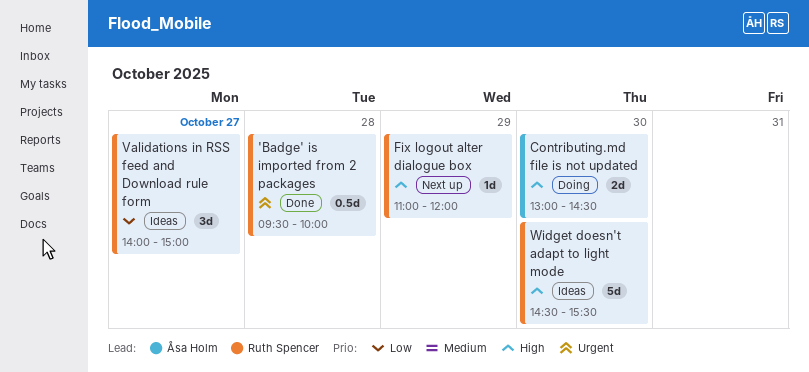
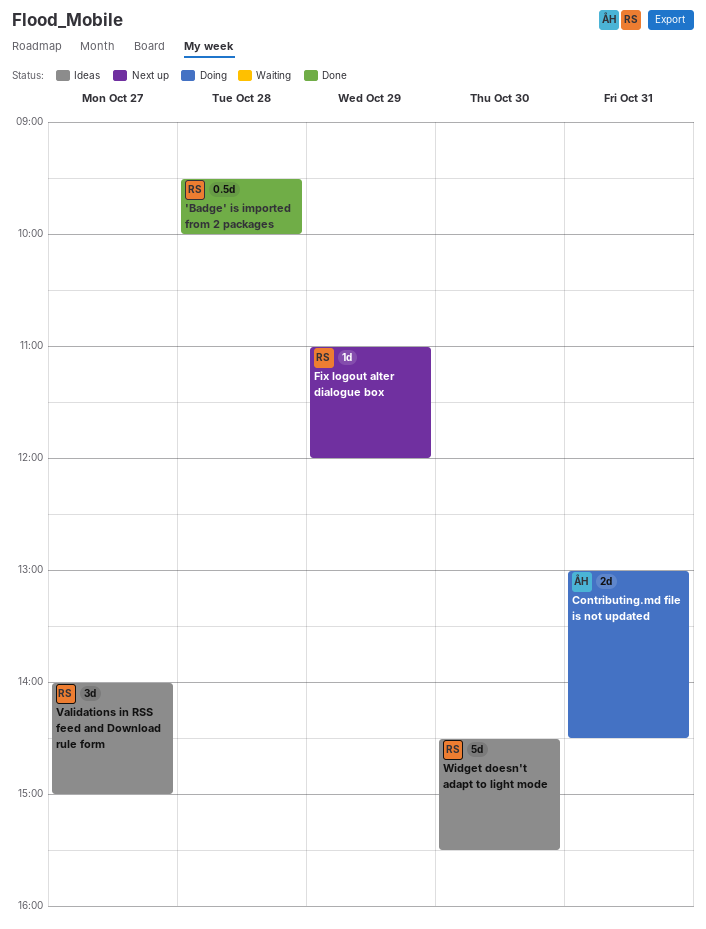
Contributing.md file is not updated, day: Oct 30 -> Oct 31

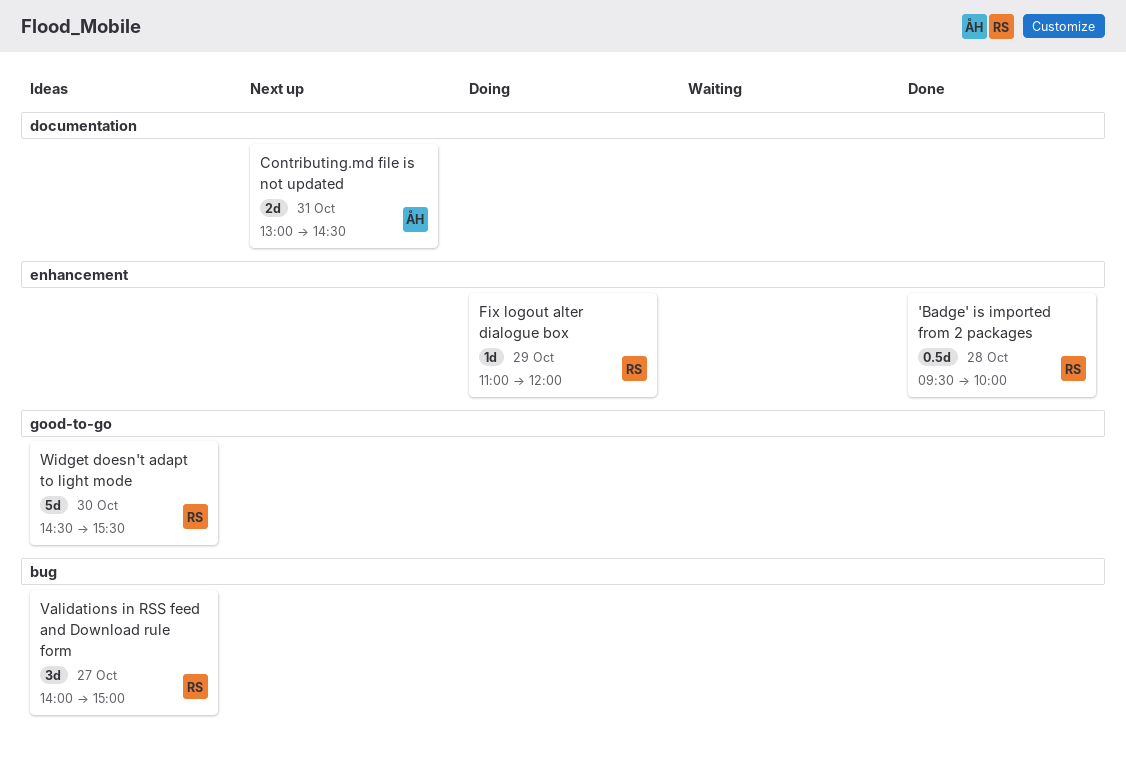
Contributing.md file is not updated, status: Doing -> Next up
Fix logout alter dialogue box, status: Next up -> Doing

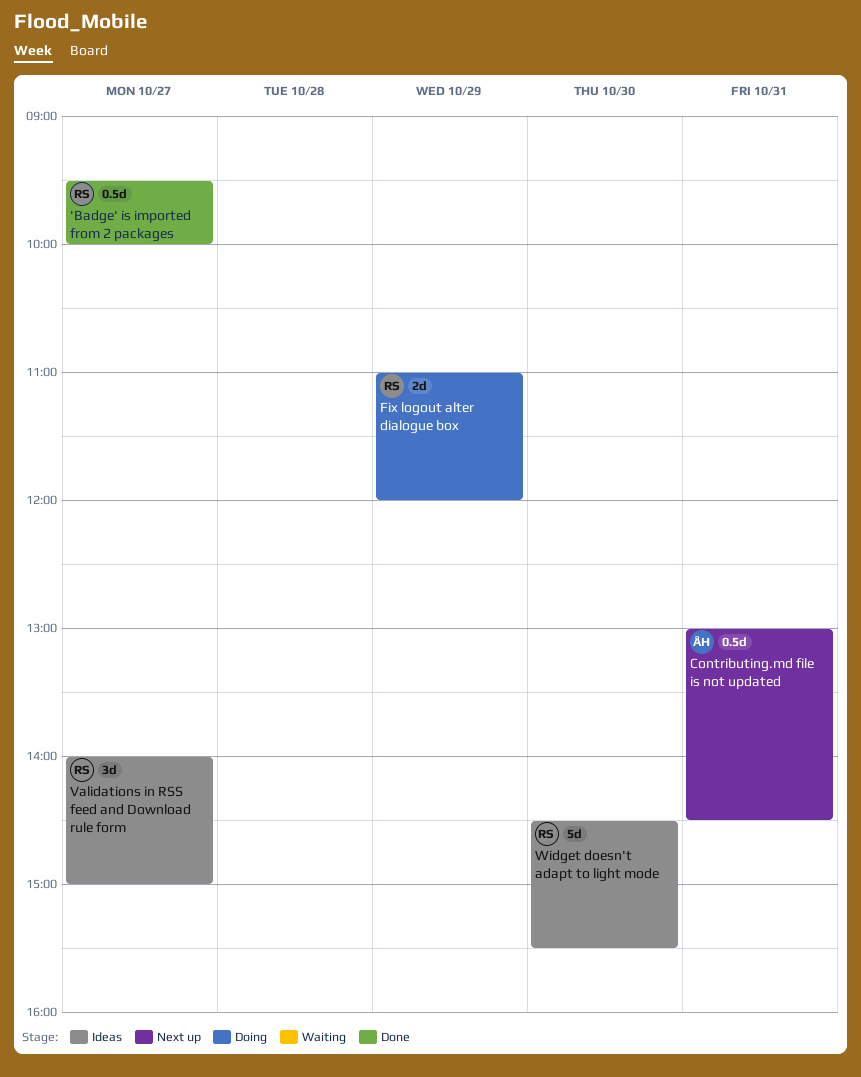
'Badge' is imported from 2 packages, day: Oct 28 -> Oct 27
Contributing.md file is not updated, estimate: 2d -> 0.5d
Fix logout alter dialogue box, estimate: 1d -> 2d

